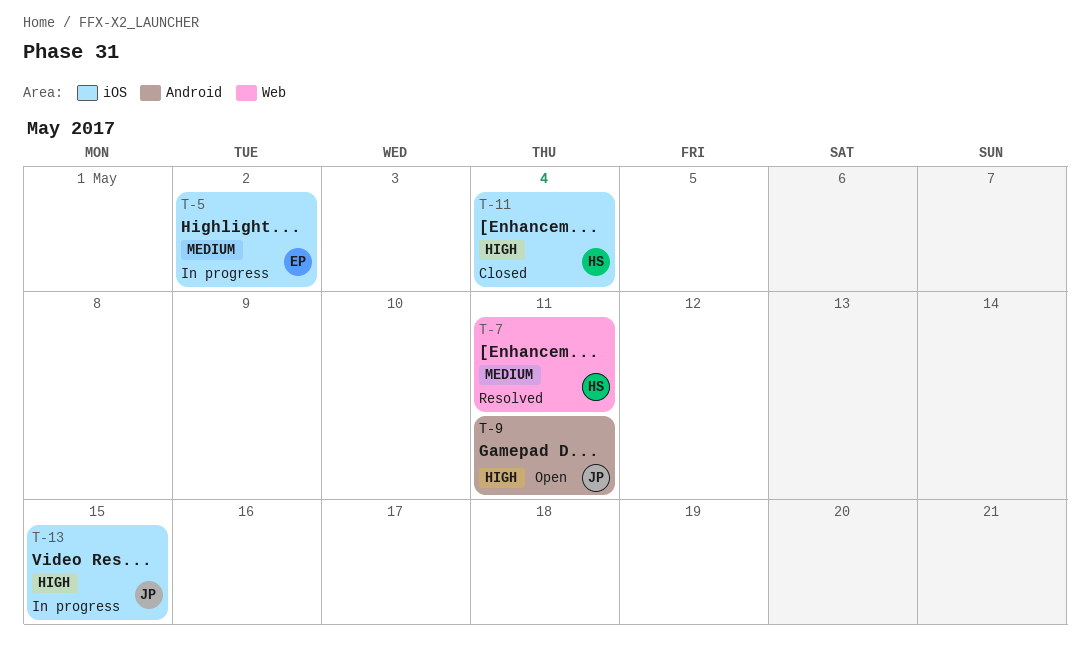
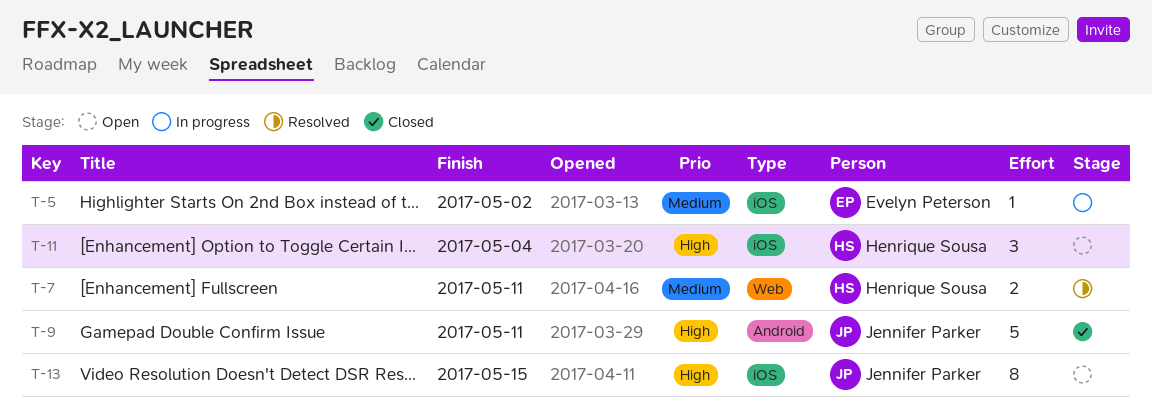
T-9, status: Open -> Closed
T-11, status: Closed -> Open
T-13, status: In progress -> Open

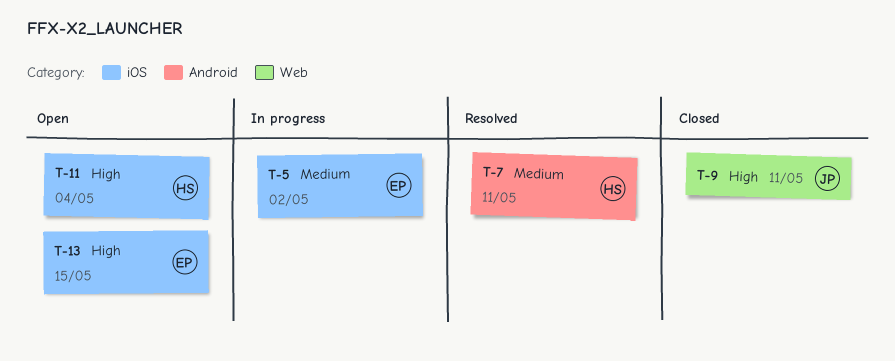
T-7, label: Web -> Android
T-9, label: Android -> Web
T-13, owner: Jennifer Parker -> Evelyn Peterson

